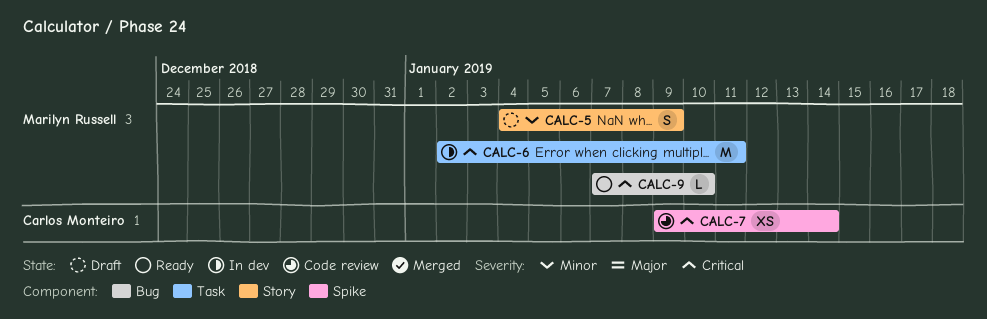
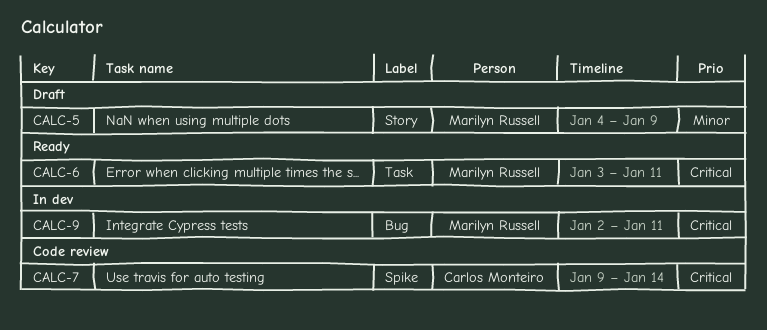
CALC-6, status: In dev -> Ready
CALC-6, start: Jan 2 -> Jan 3
CALC-9, status: Ready -> In dev
CALC-9, start: Jan 7 -> Jan 2
CALC-9, due: Jan 10 -> Jan 11

